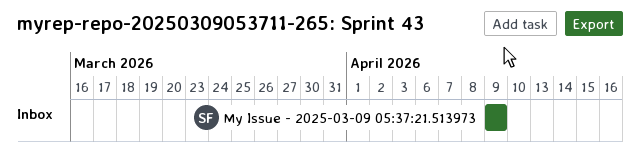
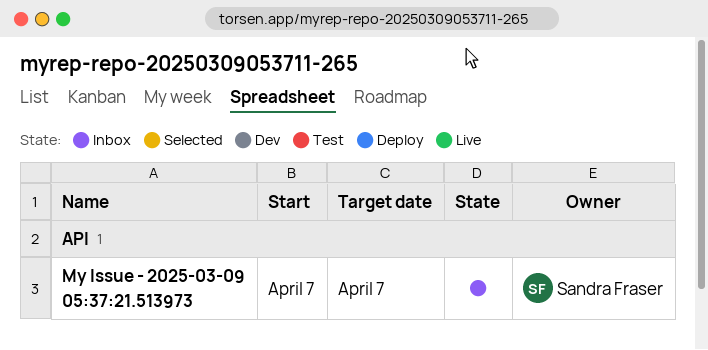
My Issue - 2025-03-09 05:37:21.513973, start: Apr 9 -> Apr 7
My Issue - 2025-03-09 05:37:21.513973, due: Apr 9 -> Apr 7

